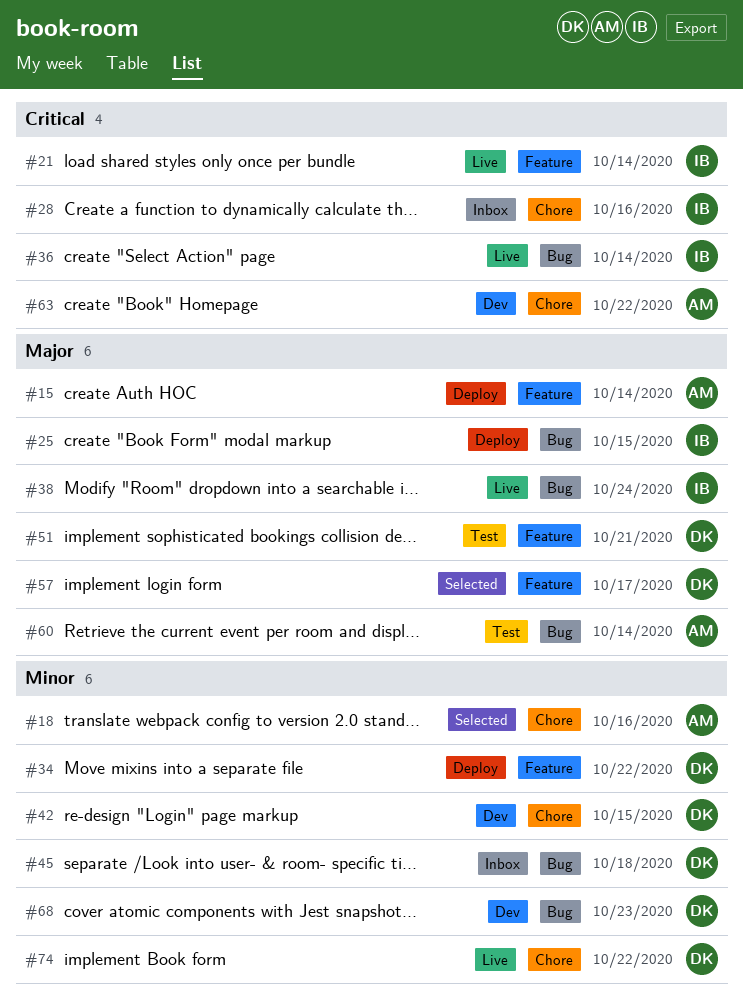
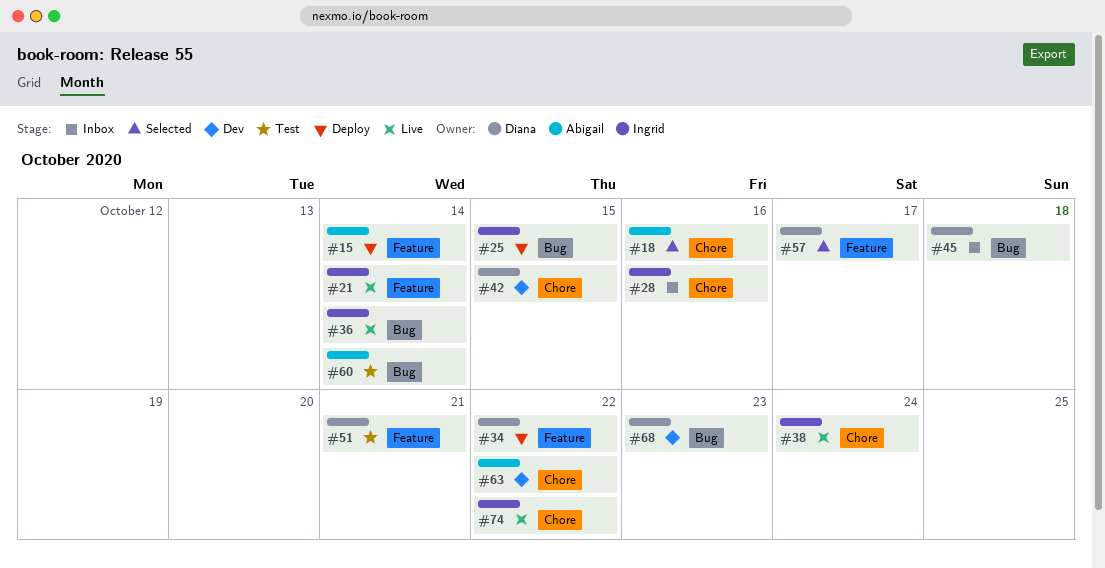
#38, label: Bug -> Chore
#74, owner: Diana -> Ingrid

